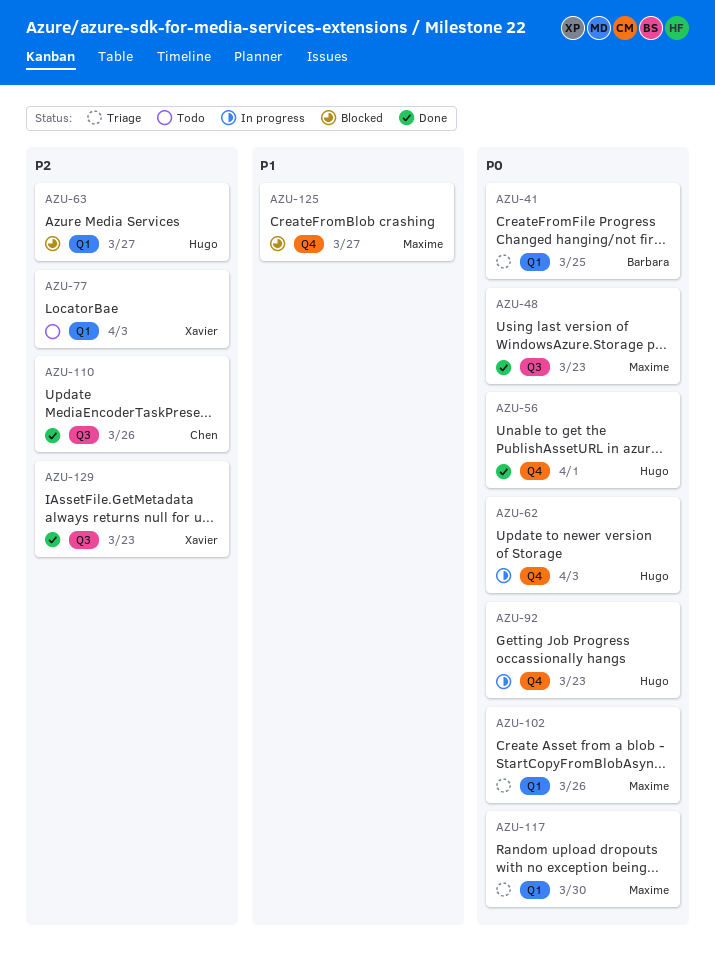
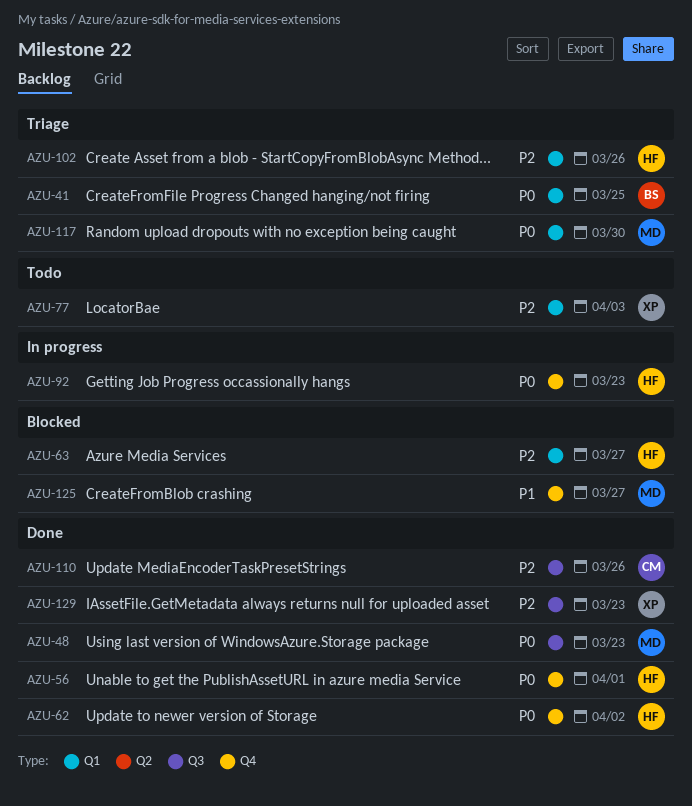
AZU-62, status: In progress -> Done
AZU-62, due: Apr 3 -> Apr 2
AZU-102, owner: Maxime -> Hugo
AZU-102, priority: P0 -> P2

